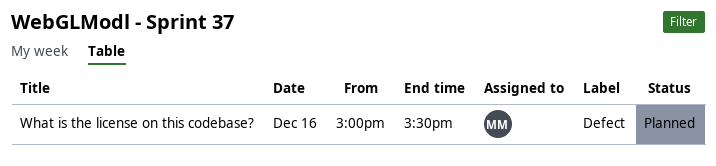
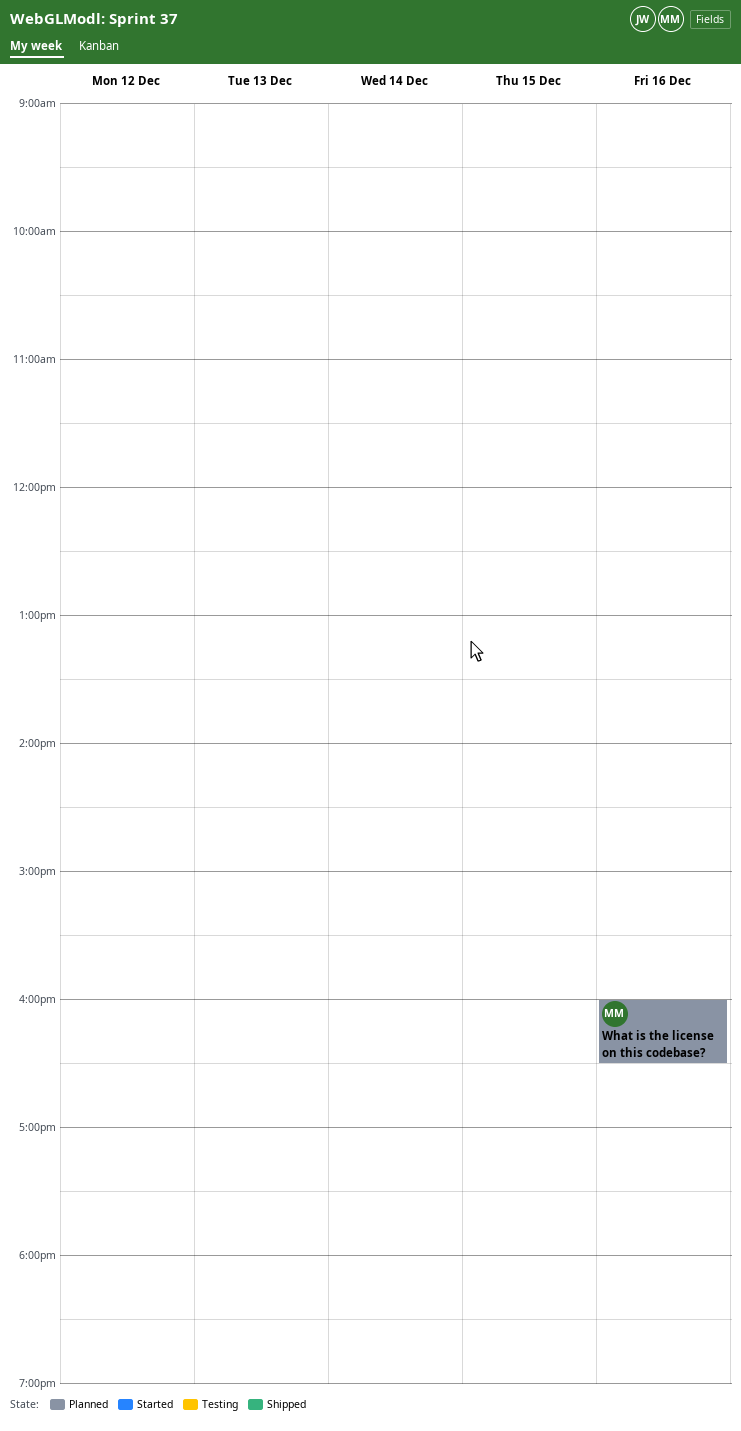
What is the license on this codebase?, begins: 15:00 -> 16:00
What is the license on this codebase?, ends: 15:30 -> 16:30

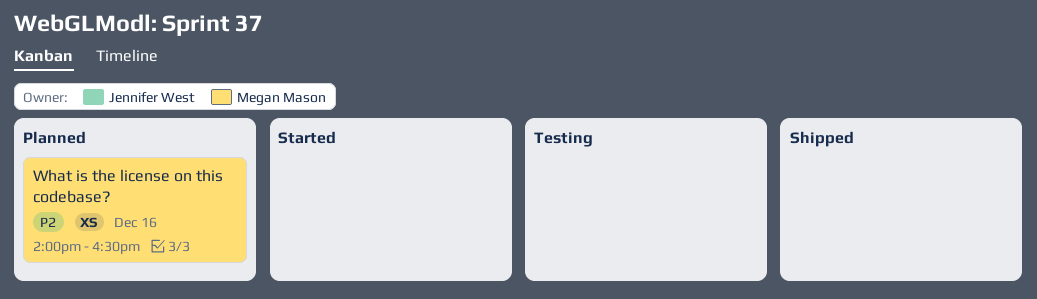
What is the license on this codebase?, begins: 16:00 -> 14:00

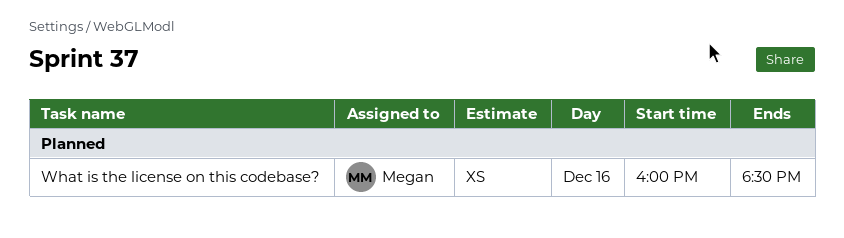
What is the license on this codebase?, begins: 14:00 -> 16:00
What is the license on this codebase?, ends: 16:30 -> 18:30

